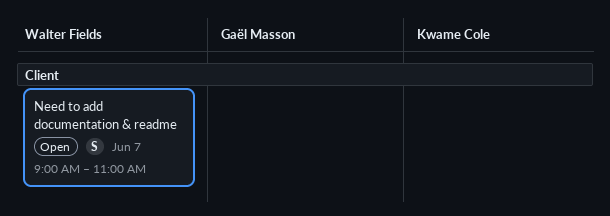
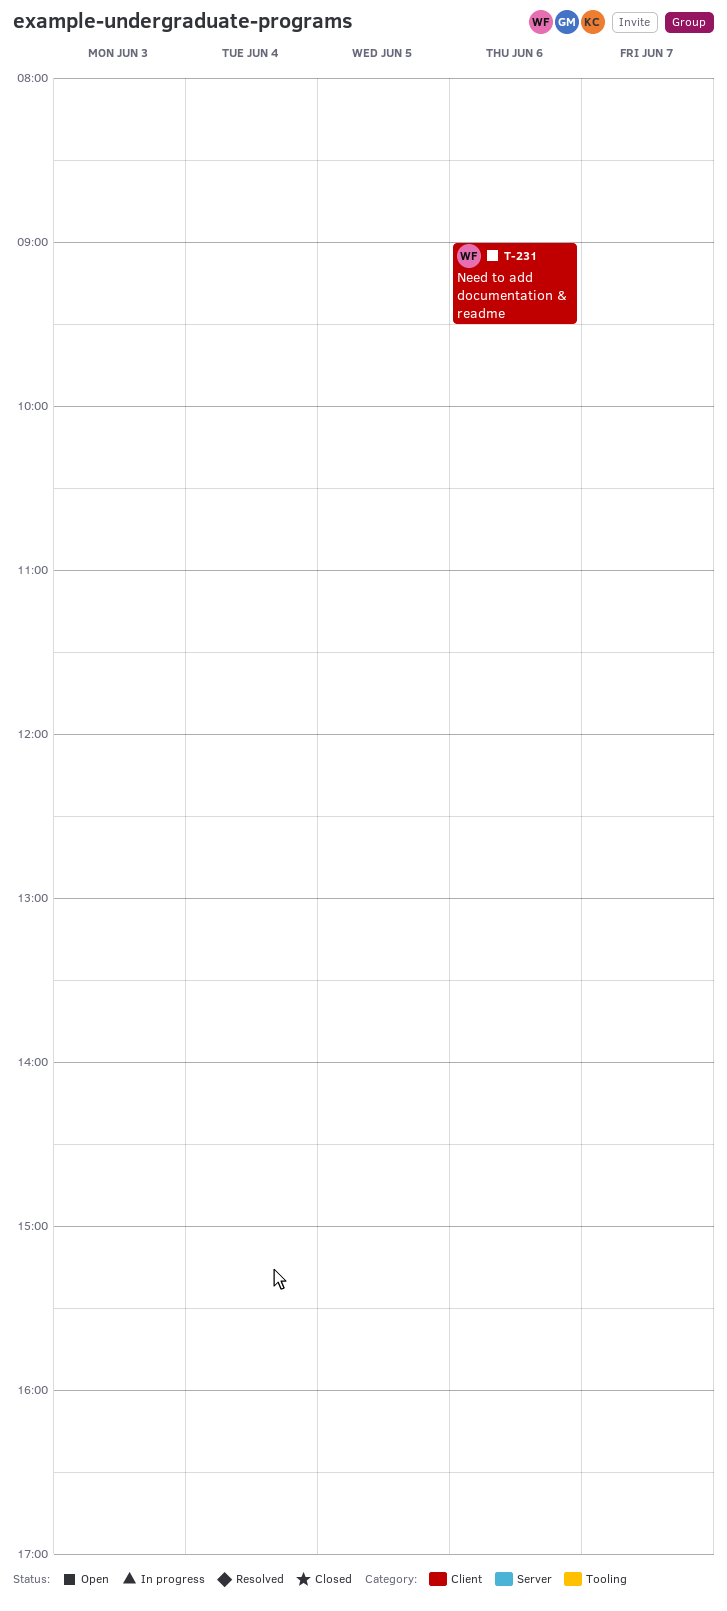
Need to add documentation & readme, day: Jun 7 -> Jun 6
Need to add documentation & readme, ends: 11:00 -> 09:30

